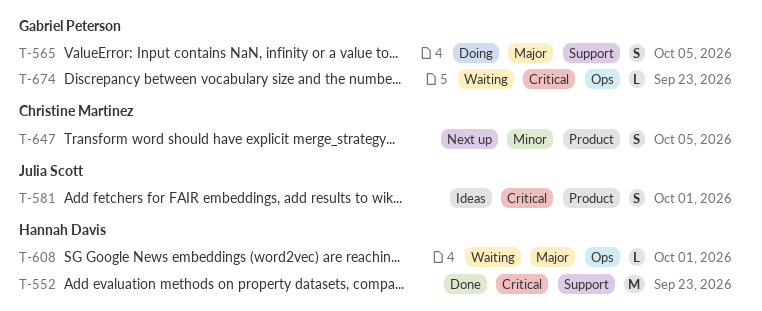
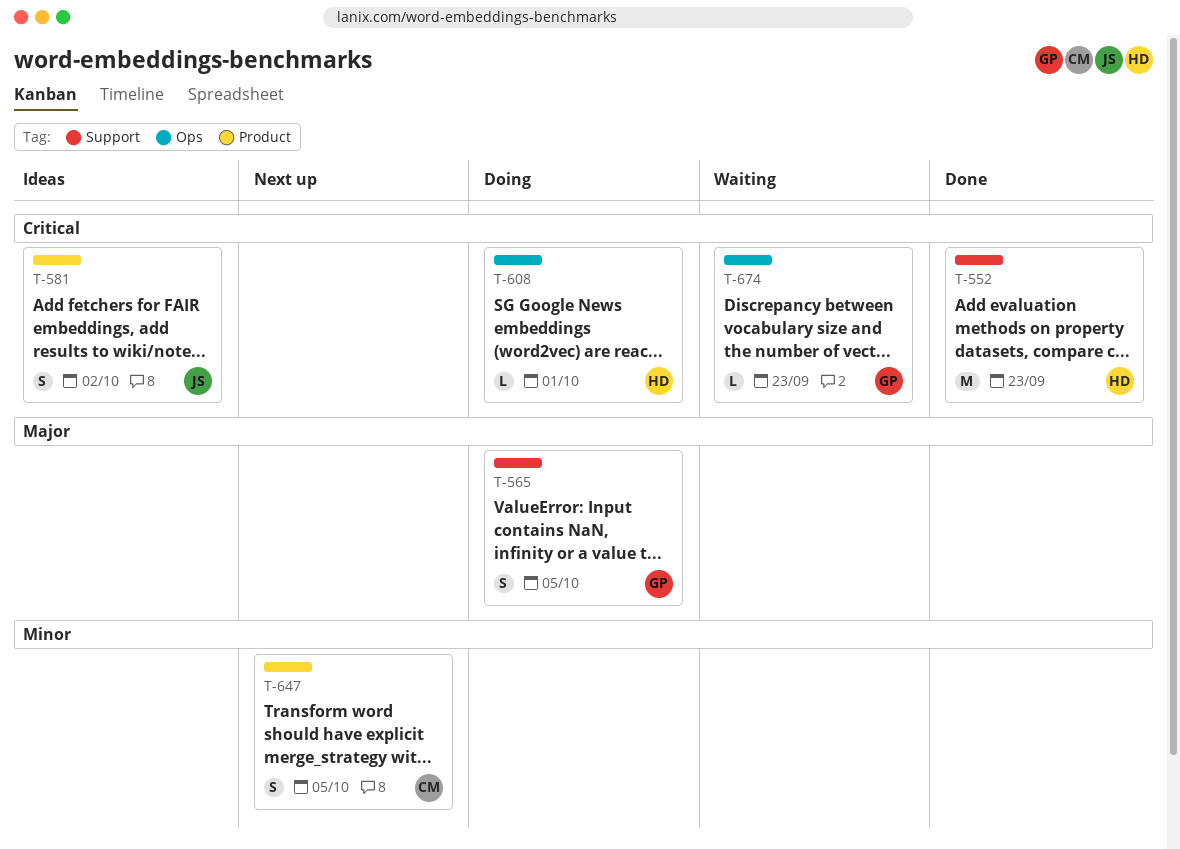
T-581, due: Oct 1 -> Oct 2
T-608, status: Waiting -> Doing
T-608, priority: Major -> Critical

